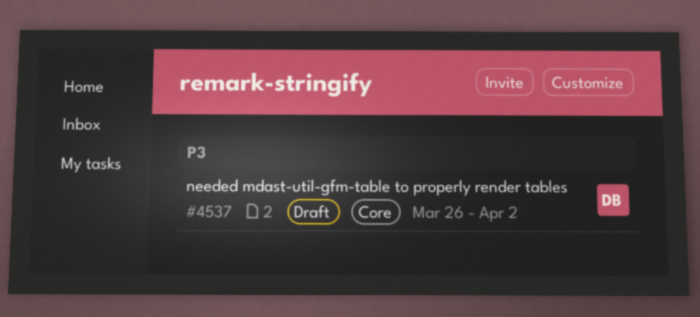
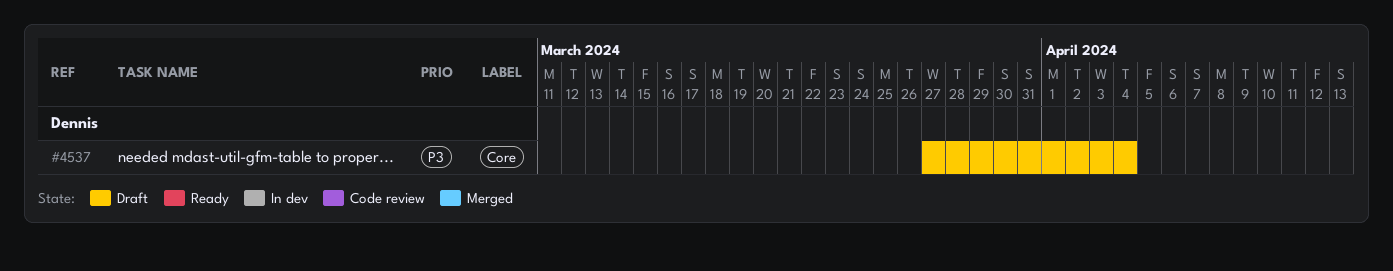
#4537, start: Mar 26 -> Mar 27
#4537, due: Apr 2 -> Apr 4

